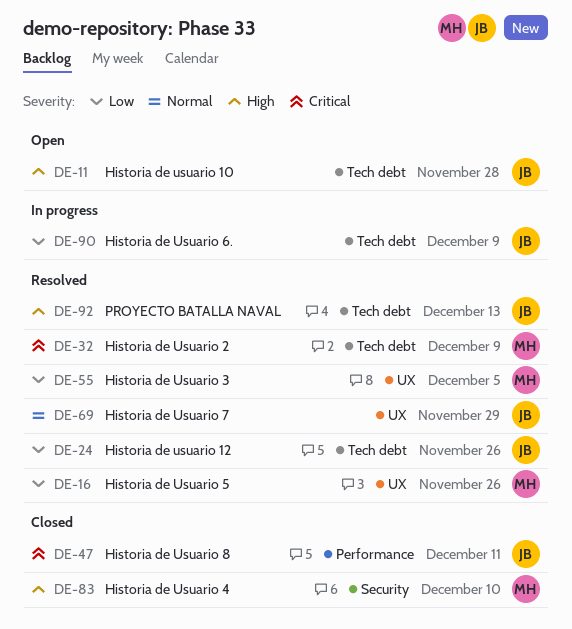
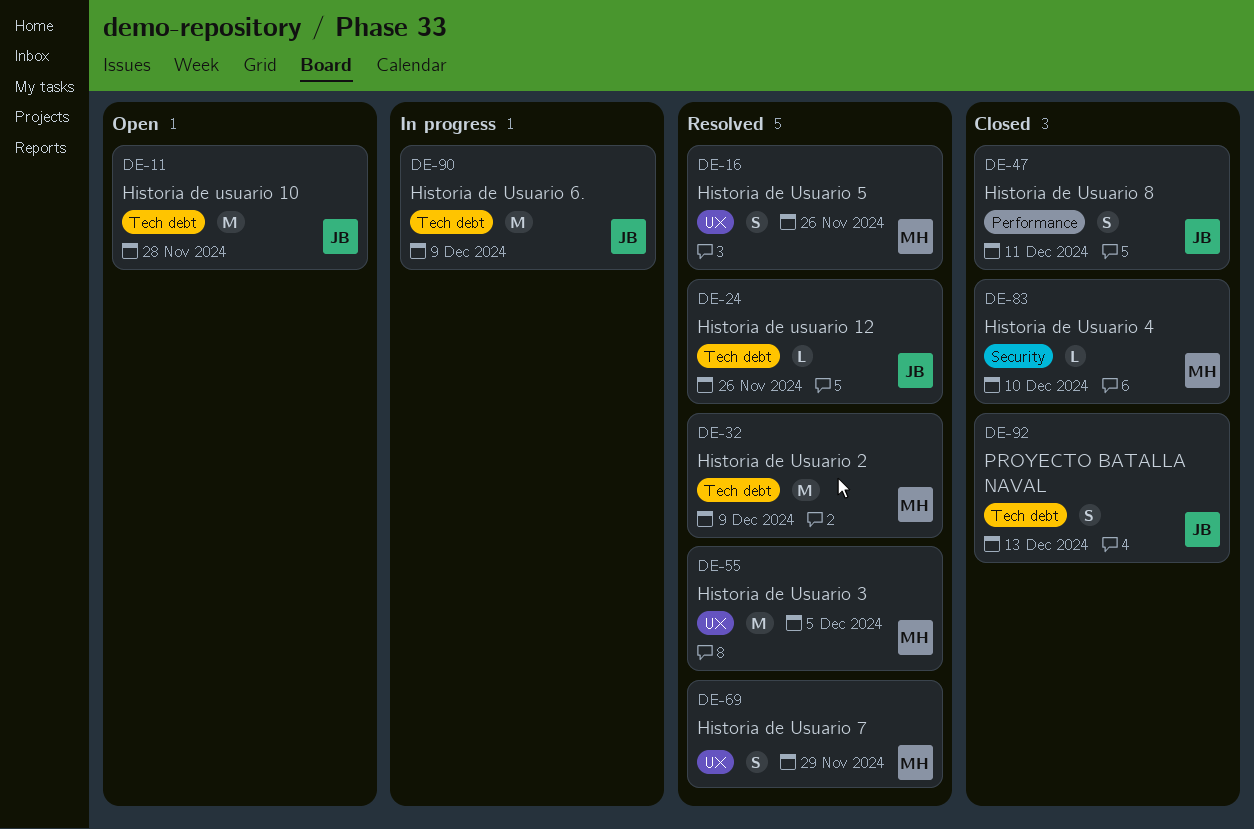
DE-69, owner: JB -> MH
DE-92, status: Resolved -> Closed

